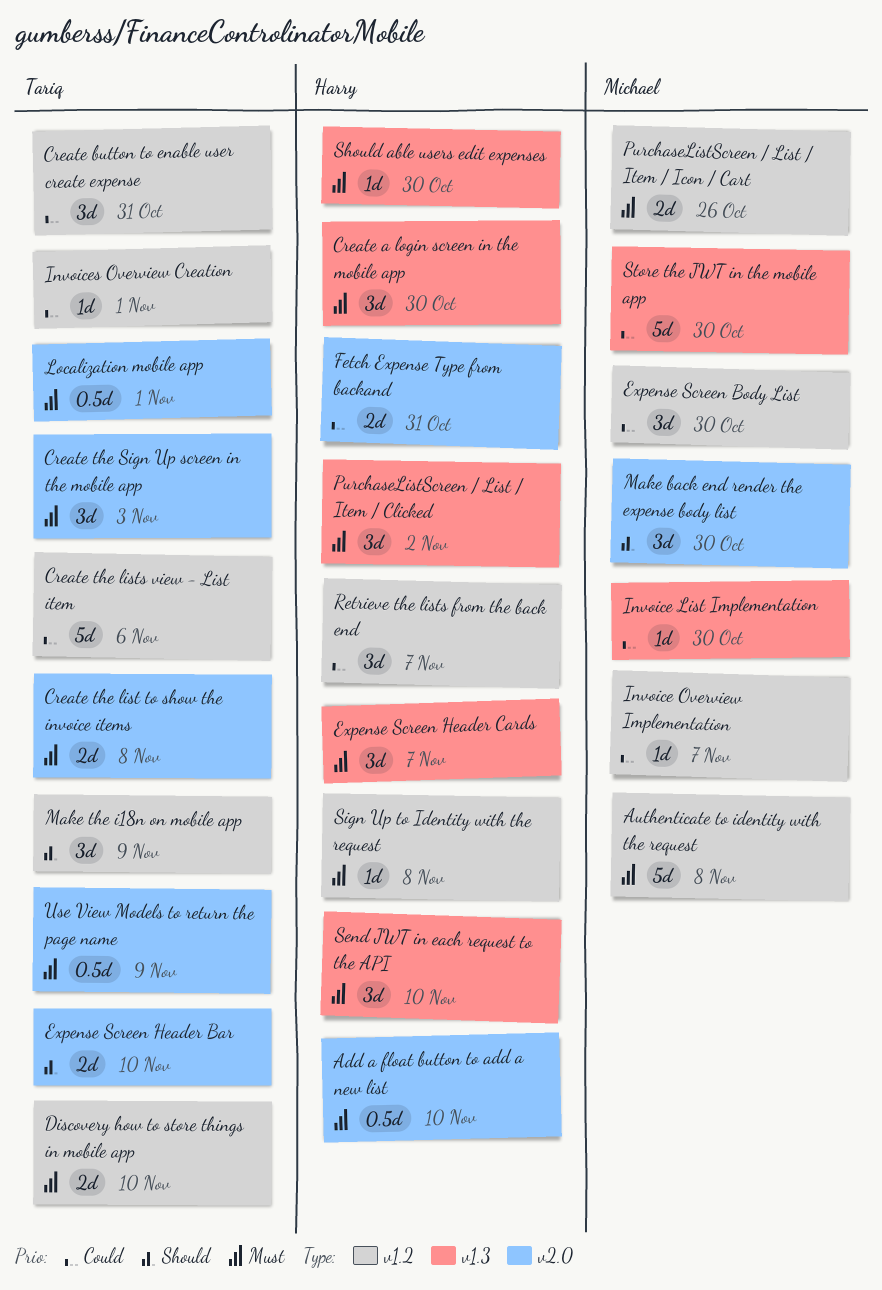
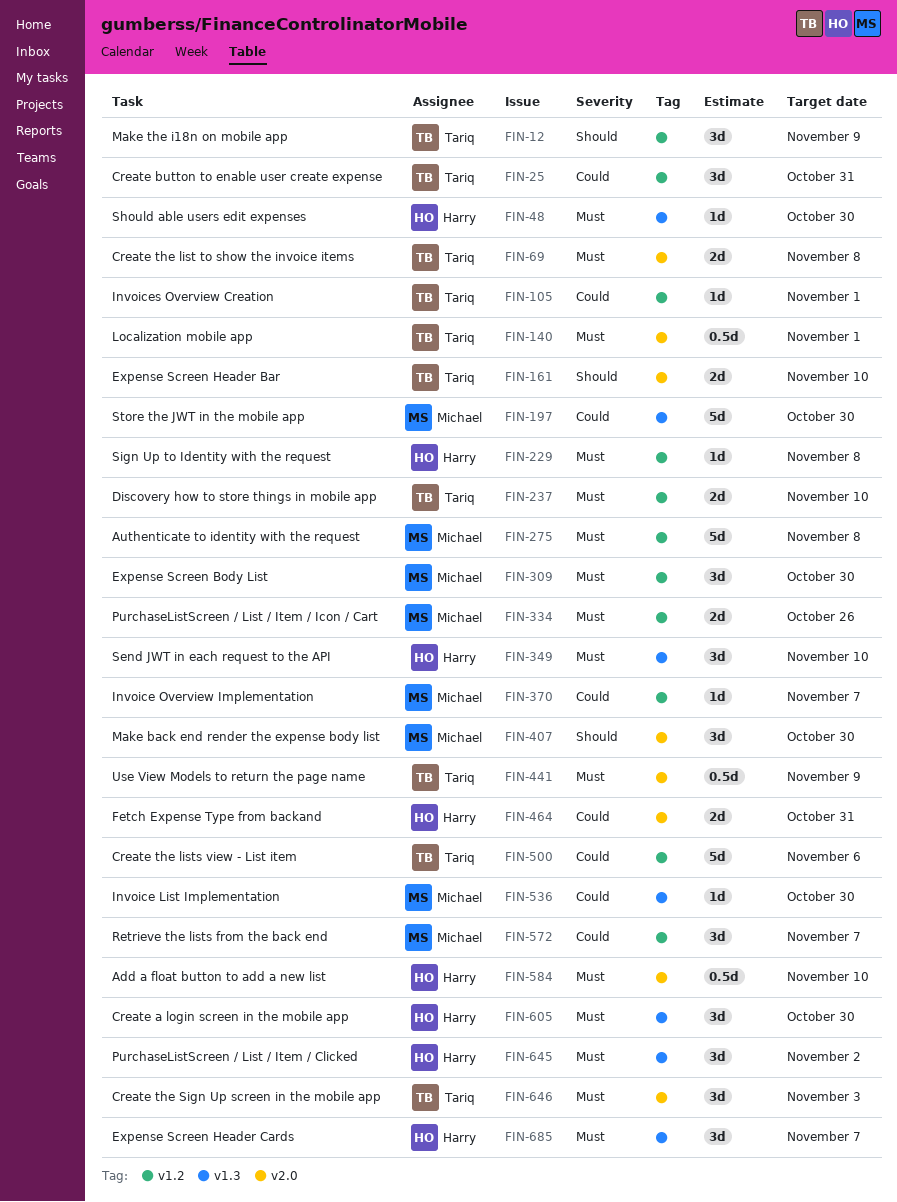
Expense Screen Body List, priority: Could -> Must
Retrieve the lists from the back end, owner: Harry -> Michael

